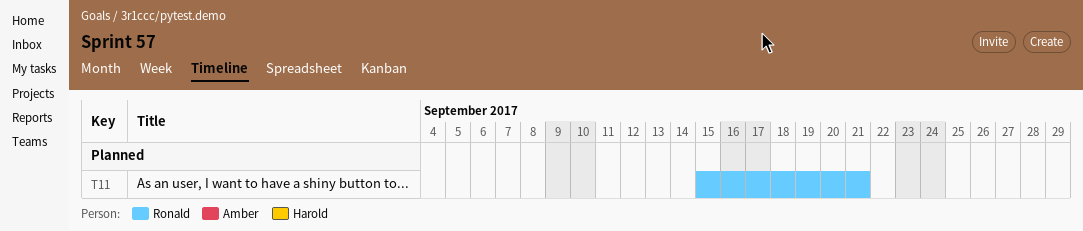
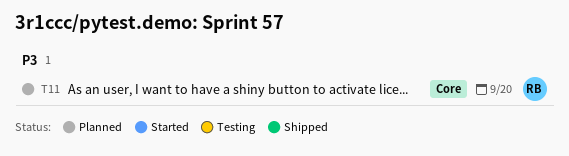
T11, due: Sep 21 -> Sep 20

